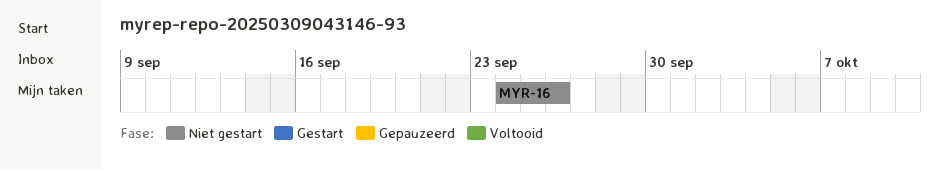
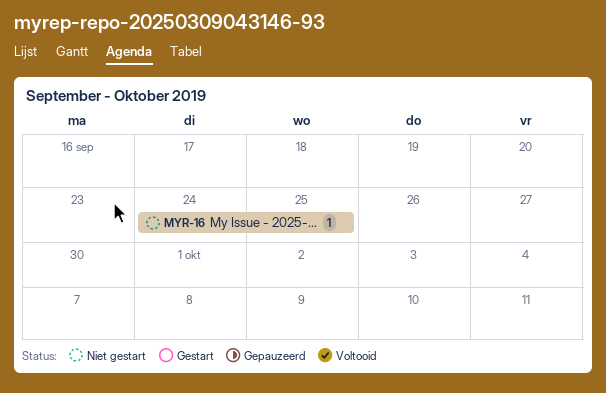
MYR-16, due: Sep 26 -> Sep 25

